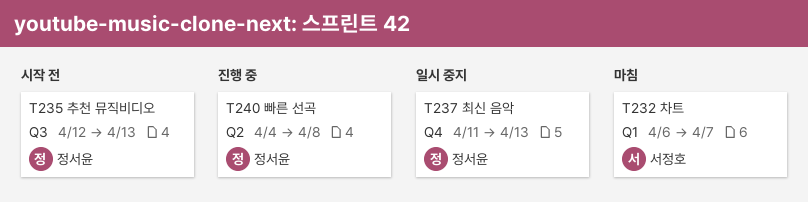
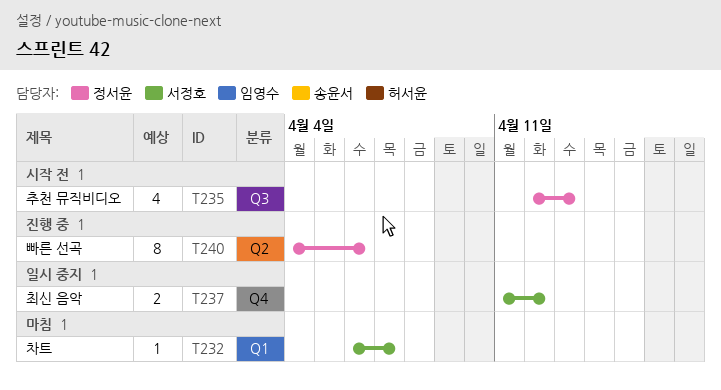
T237, owner: 정서윤 -> 서정호
T237, due: Apr 13 -> Apr 12
T240, due: Apr 8 -> Apr 6

